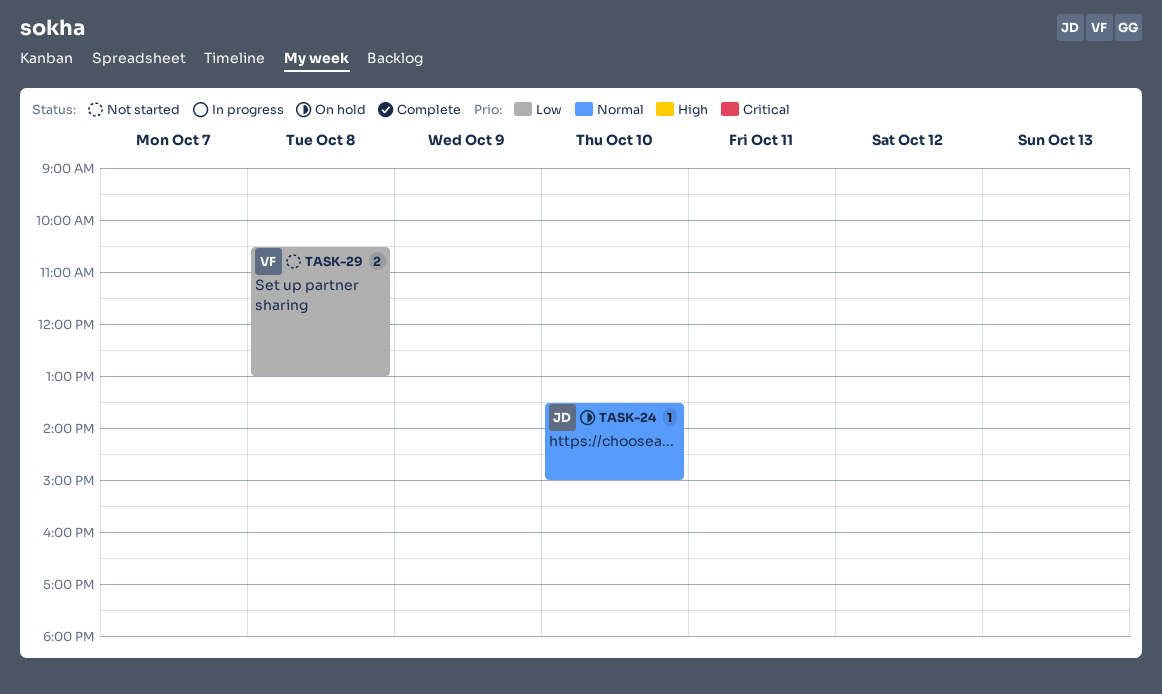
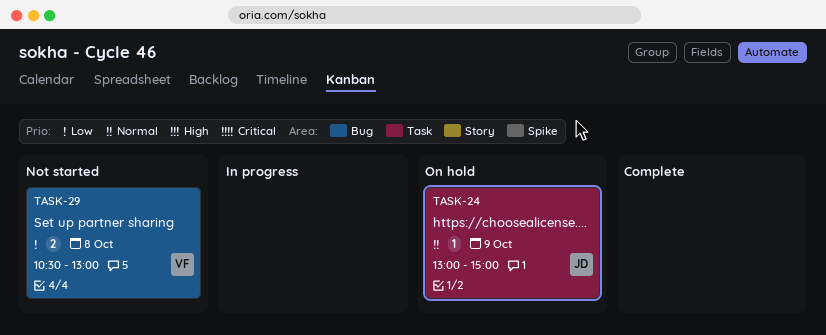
TASK-24, day: Oct 10 -> Oct 9
TASK-24, begins: 13:30 -> 13:00

